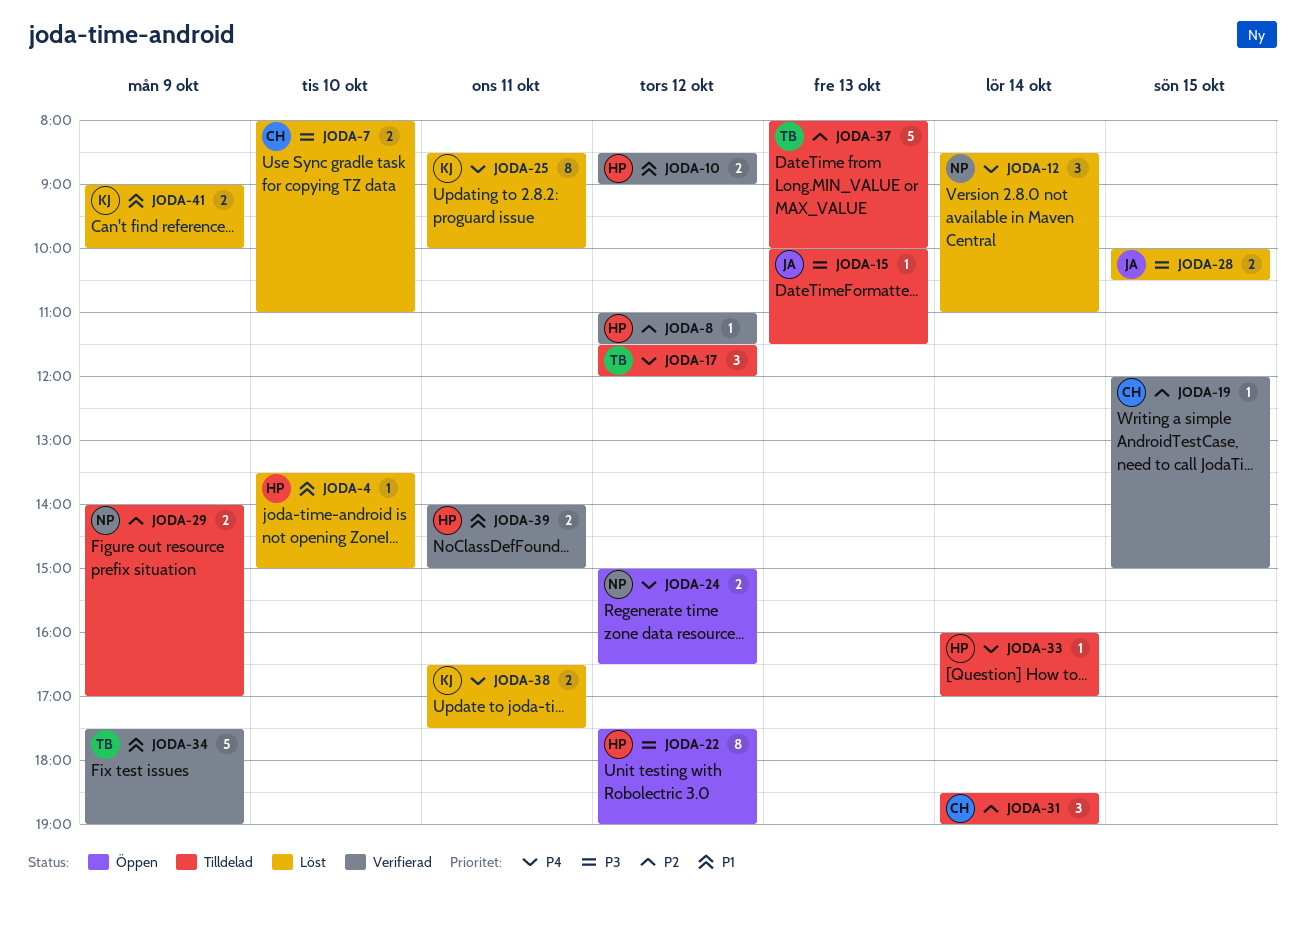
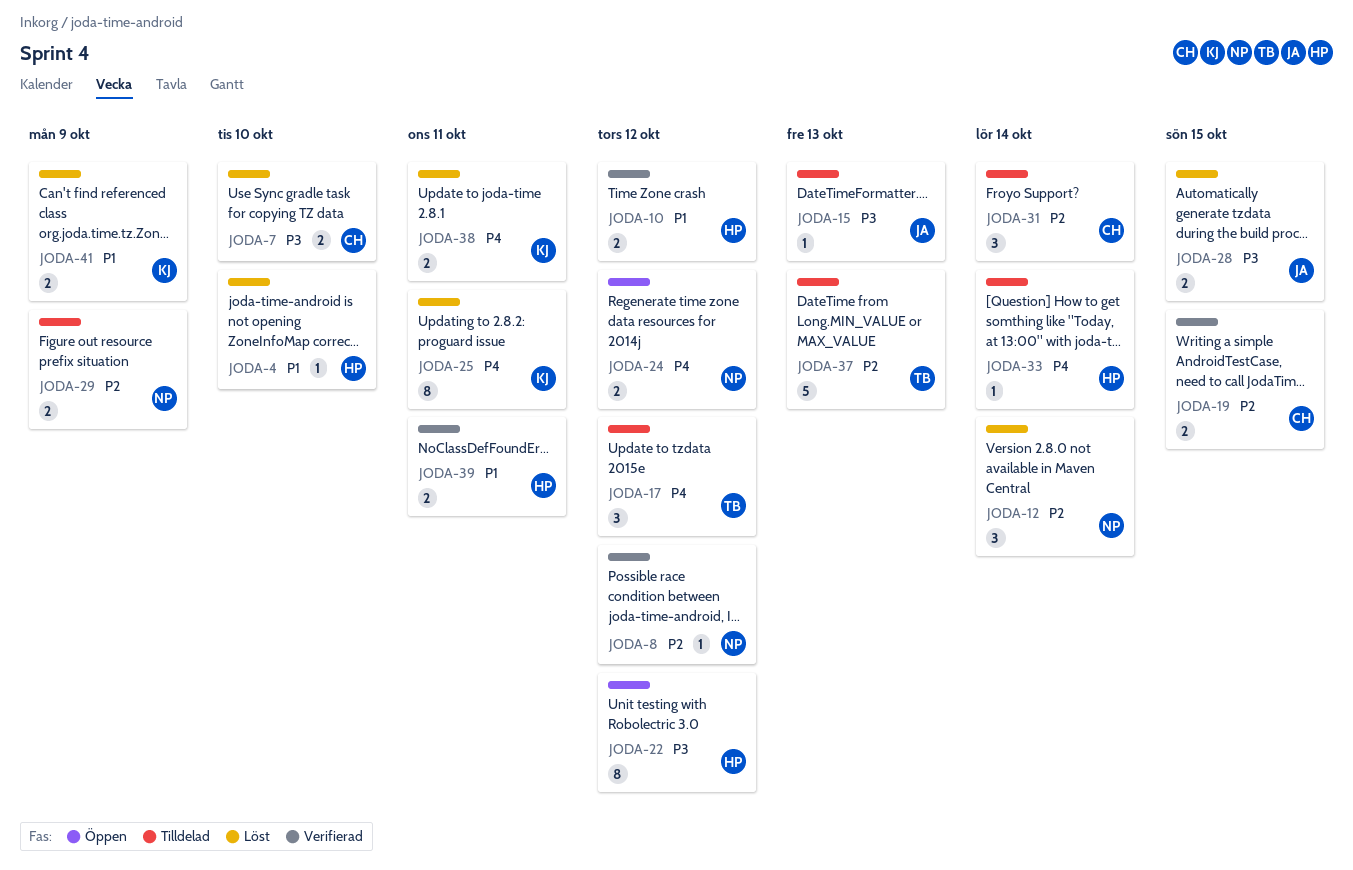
JODA-8, owner: HP -> NP
JODA-12, priority: P4 -> P2
JODA-19, estimate: 1 -> 2
JODA-34: present -> none

